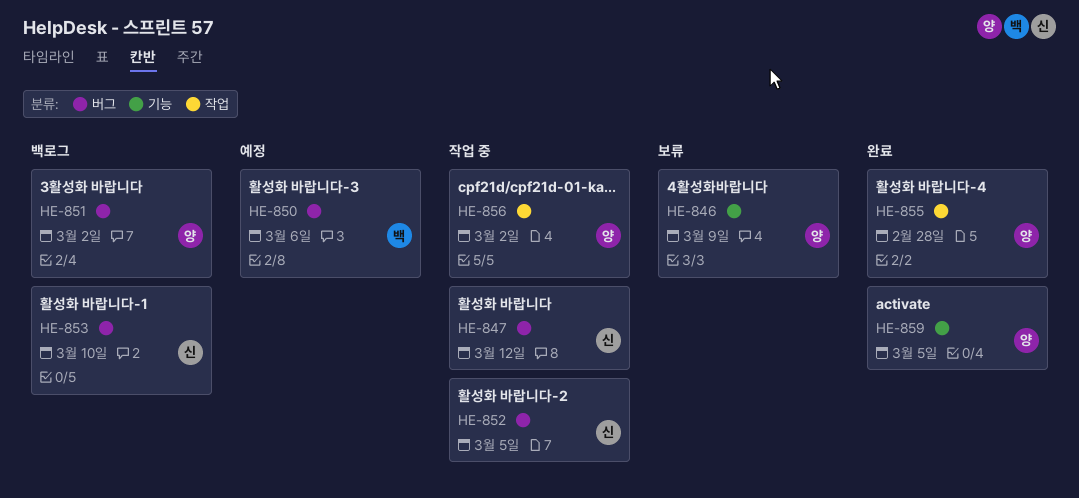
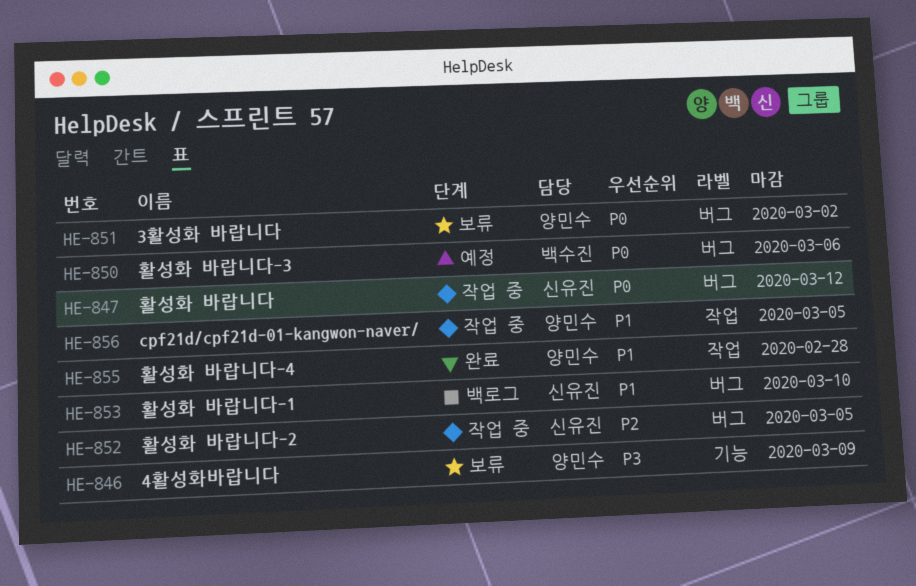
HE-851, status: 백로그 -> 보류
HE-856, due: Mar 2 -> Mar 5
HE-859: present -> none

